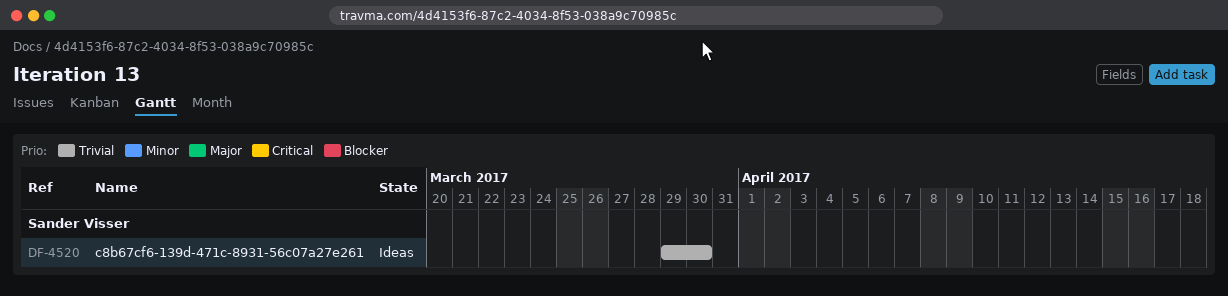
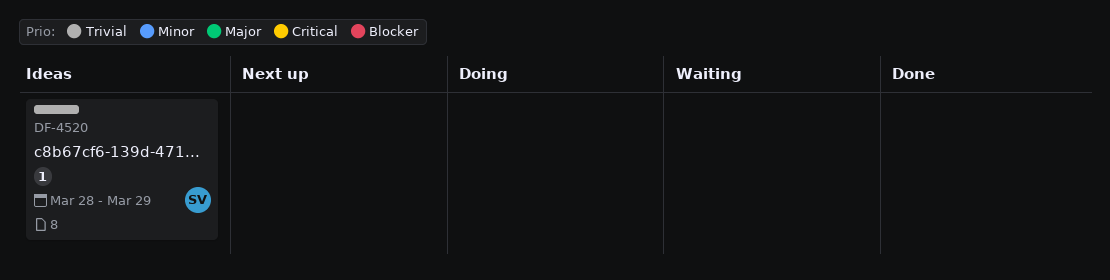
DF-4520, start: Mar 29 -> Mar 28
DF-4520, due: Mar 30 -> Mar 29

